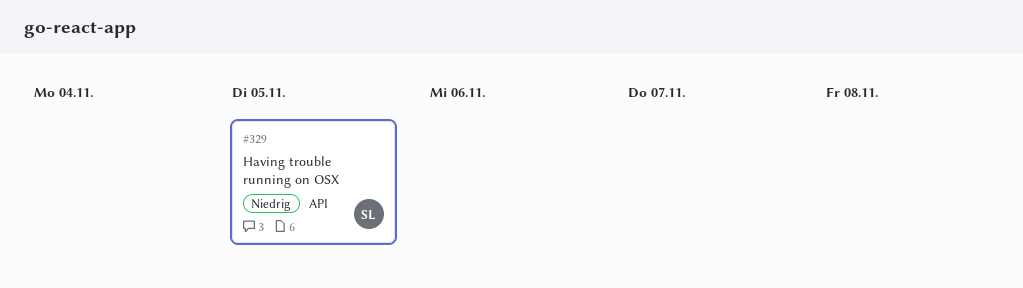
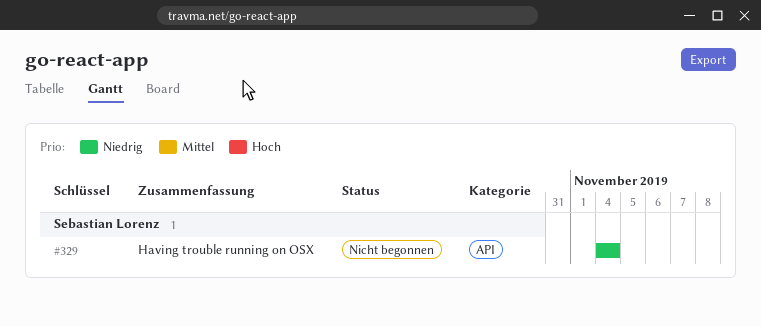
#329, due: Nov 5 -> Nov 4

